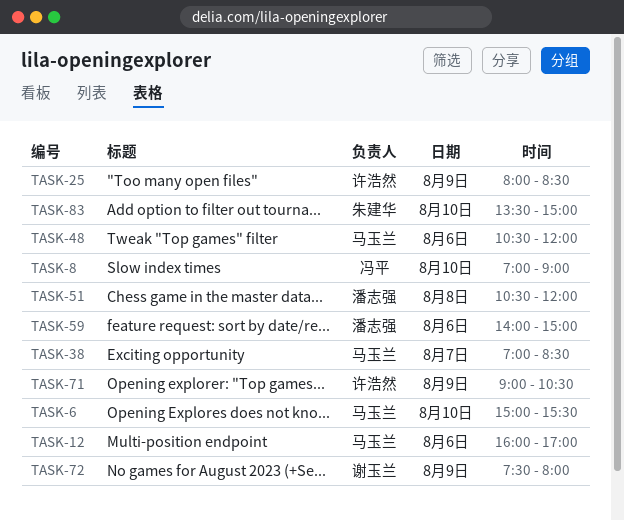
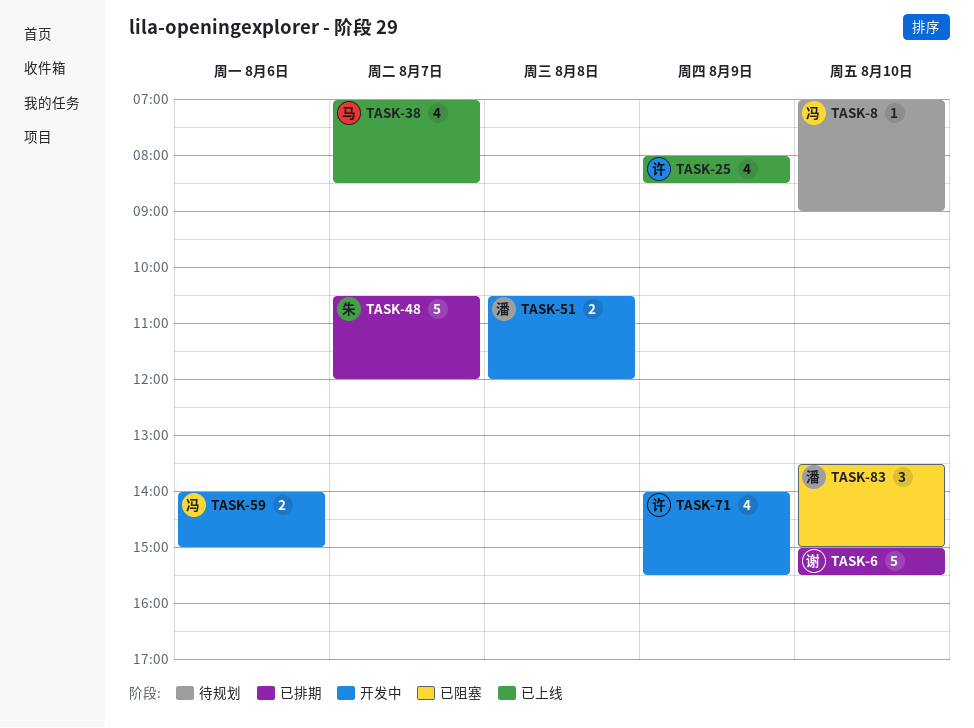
TASK-6, owner: 马玉兰 -> 谢玉兰
TASK-12: present -> none
TASK-48, owner: 马玉兰 -> 朱建华
TASK-48, day: Aug 6 -> Aug 7
TASK-59, owner: 潘志强 -> 冯平
TASK-71, begins: 09:00 -> 14:00
TASK-71, ends: 10:30 -> 15:30
TASK-72: present -> none
TASK-83, owner: 朱建华 -> 潘志强

